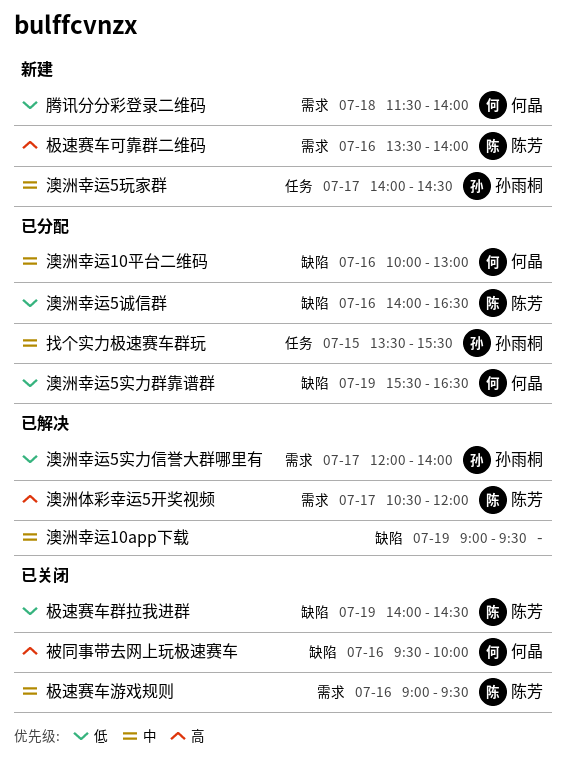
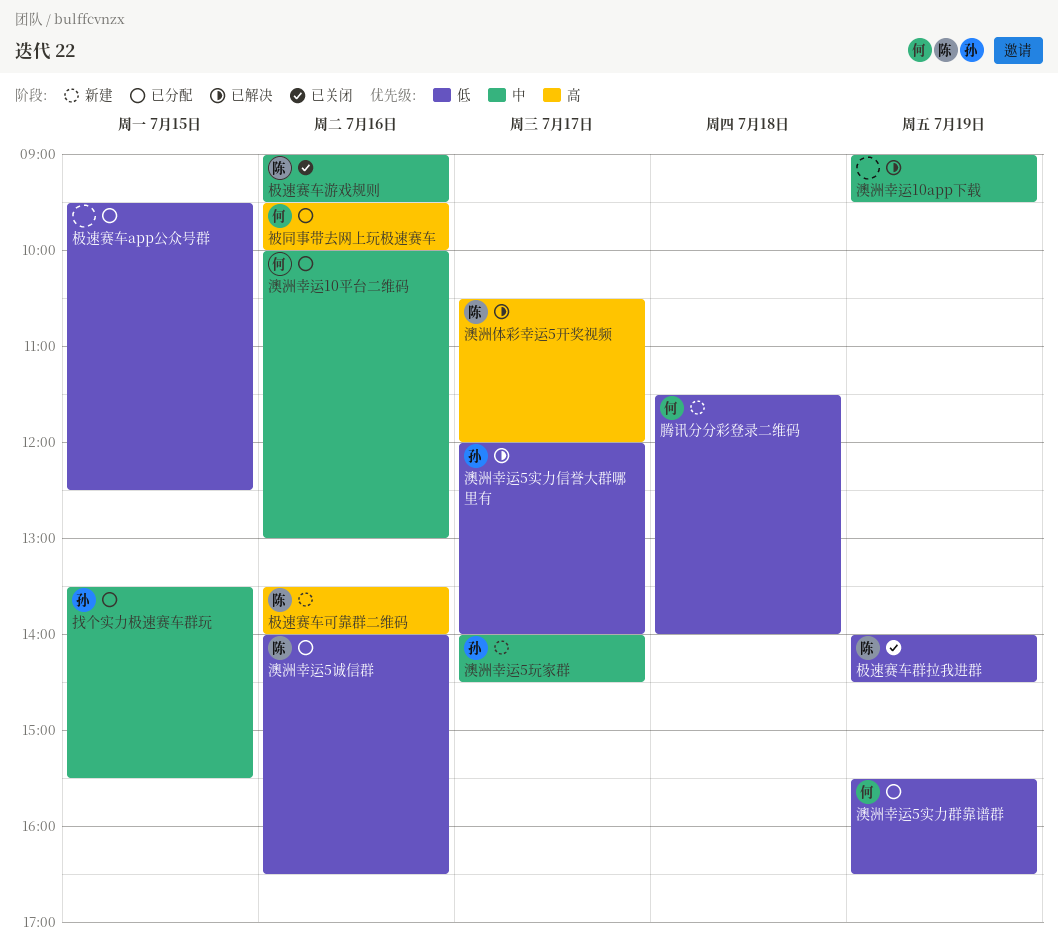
极速赛车app公众号群: none -> present
被同事带去网上玩极速赛车, status: 已关闭 -> 已分配

